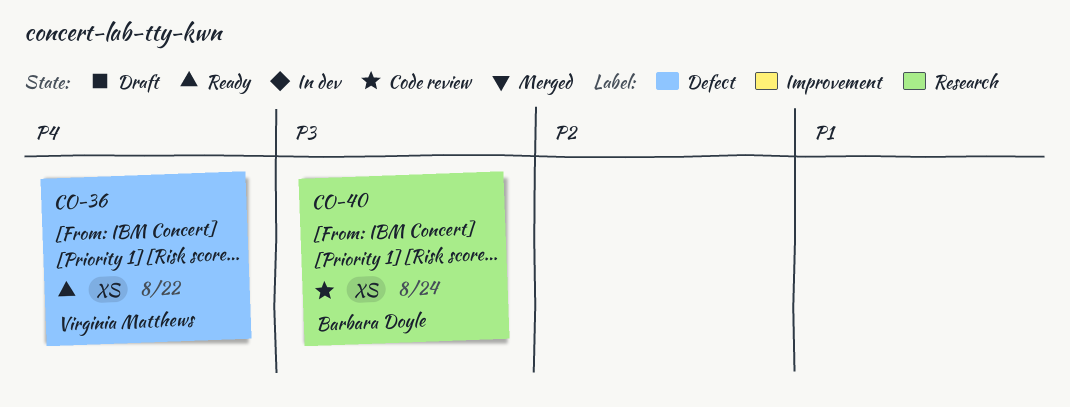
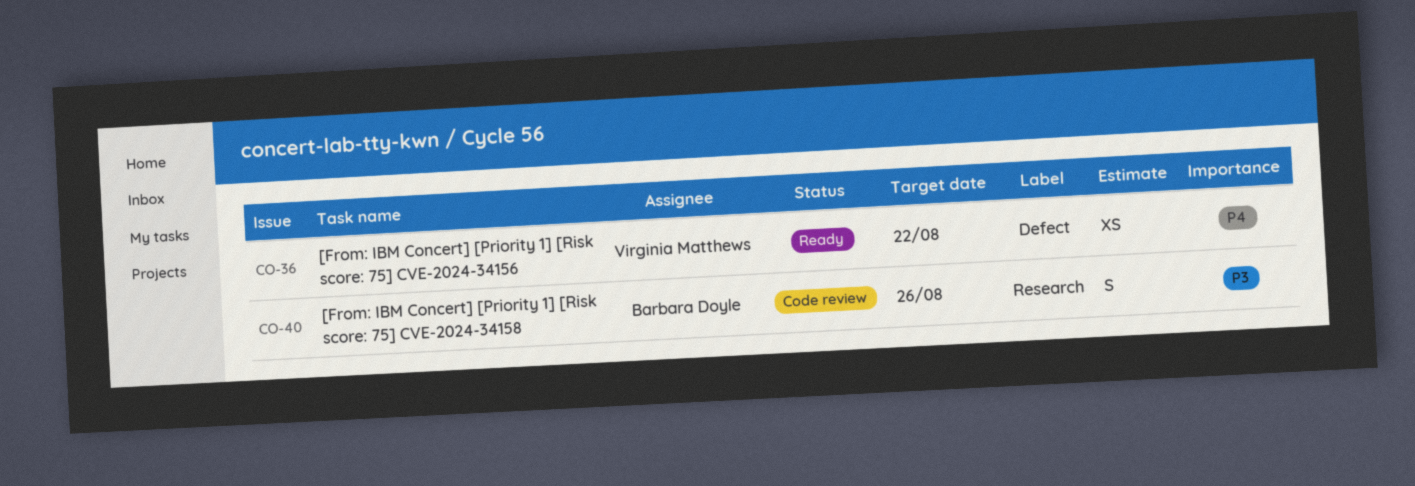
CO-40, estimate: XS -> S
CO-40, due: Aug 24 -> Aug 26

